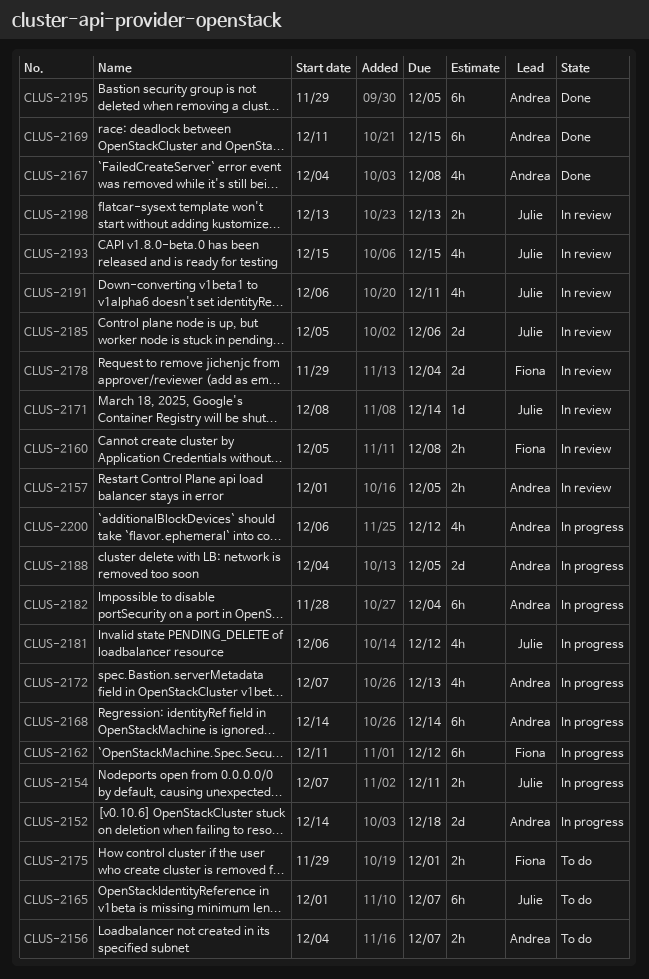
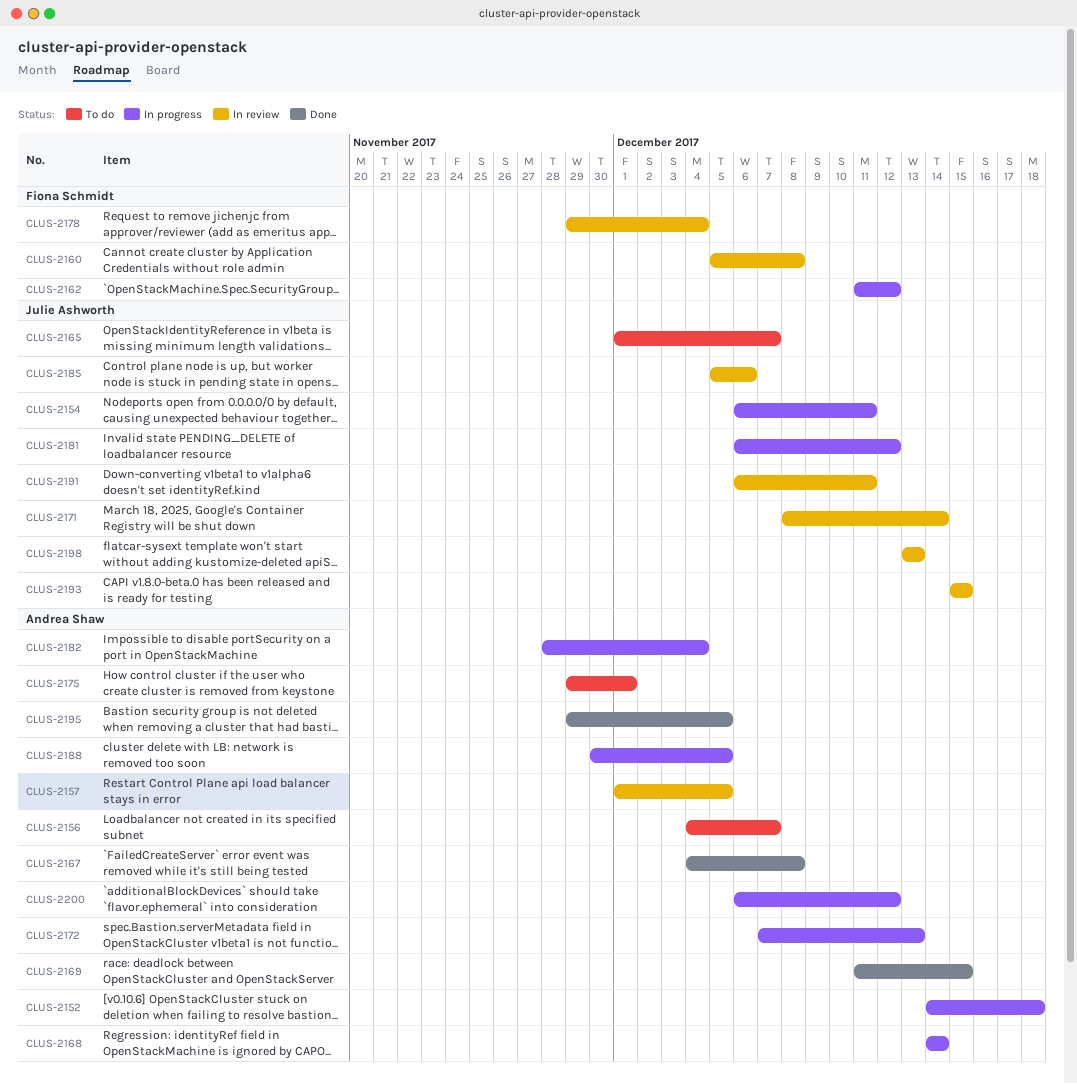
CLUS-2154, start: Dec 7 -> Dec 6
CLUS-2175, owner: Fiona Schmidt -> Andrea Shaw
CLUS-2188, start: Dec 4 -> Nov 30

